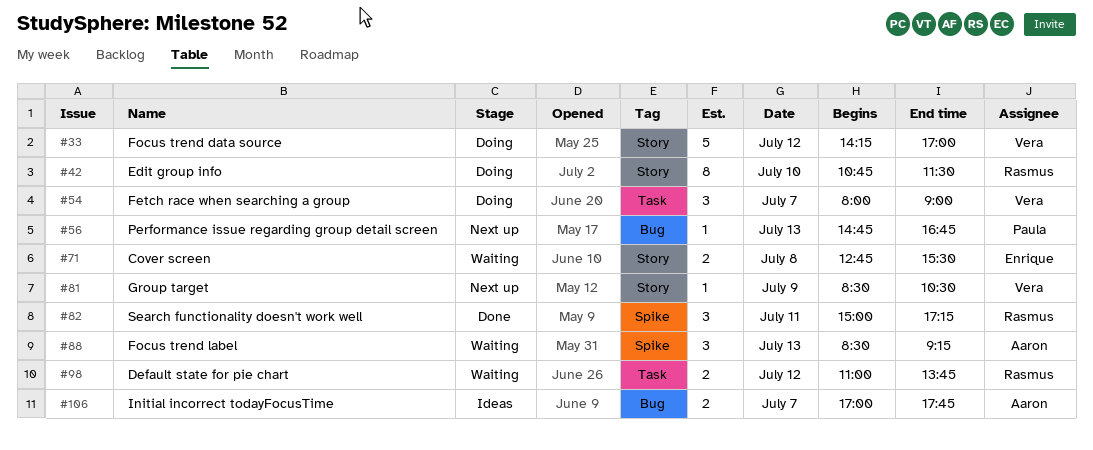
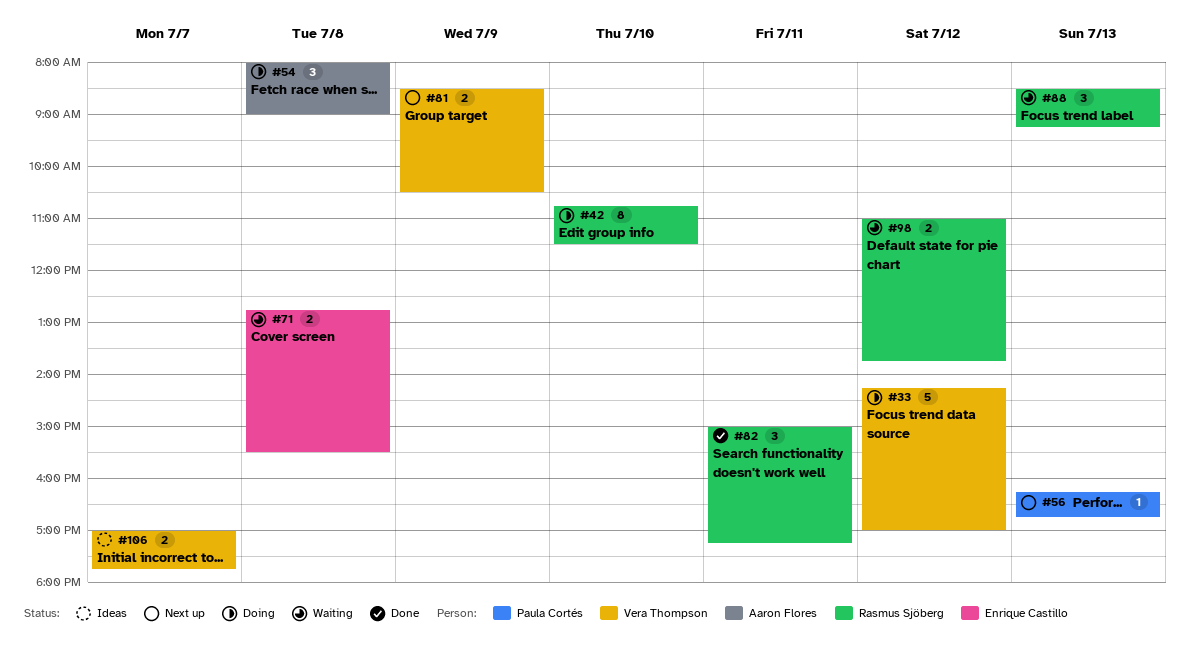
#54, owner: Vera Thompson -> Aaron Flores
#54, day: Jul 7 -> Jul 8
#56, begins: 14:45 -> 16:15
#81, estimate: 1 -> 2
#88, owner: Aaron Flores -> Rasmus Sjöberg
#106, owner: Aaron Flores -> Vera Thompson

